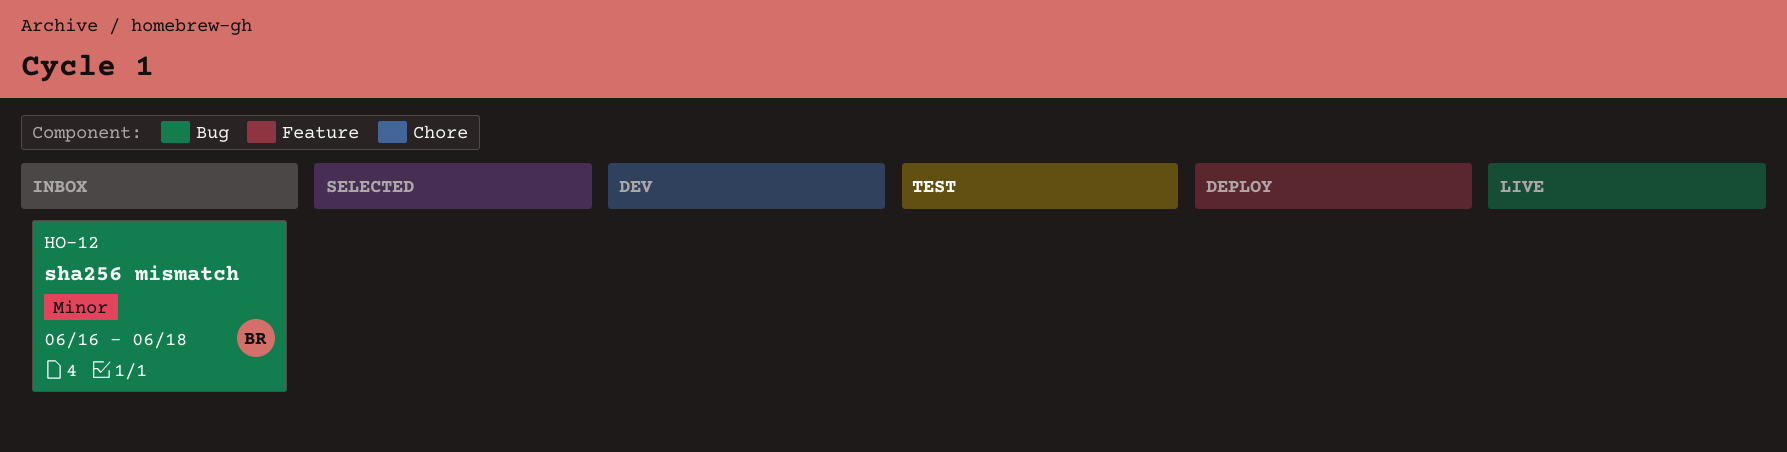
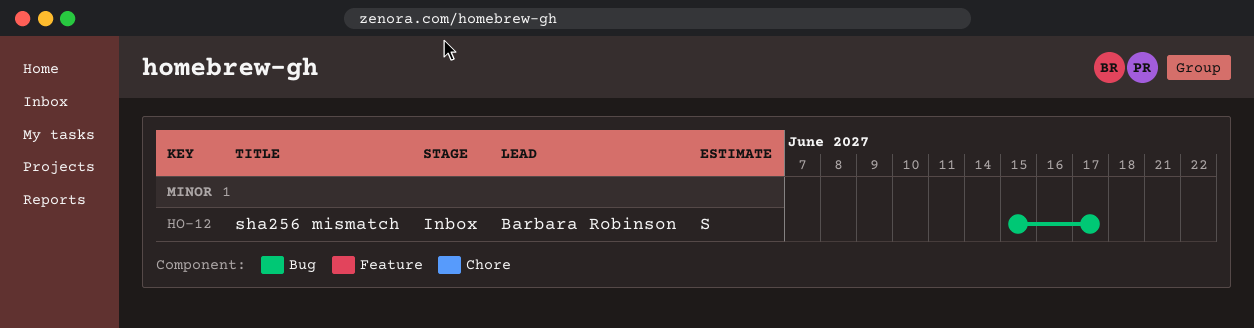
HO-12, start: Jun 16 -> Jun 15
HO-12, due: Jun 18 -> Jun 17

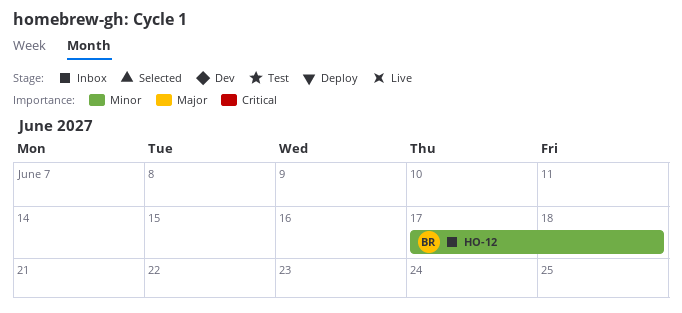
HO-12, start: Jun 15 -> Jun 17
HO-12, due: Jun 17 -> Jun 18

